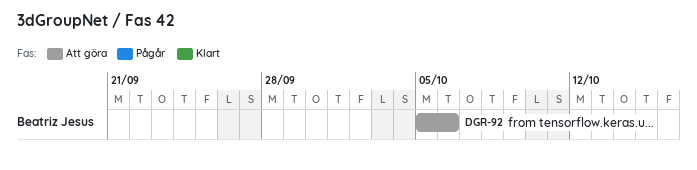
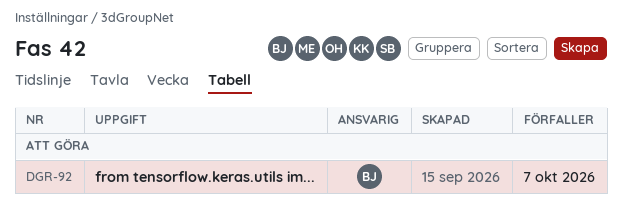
DGR-92, due: Oct 6 -> Oct 7

